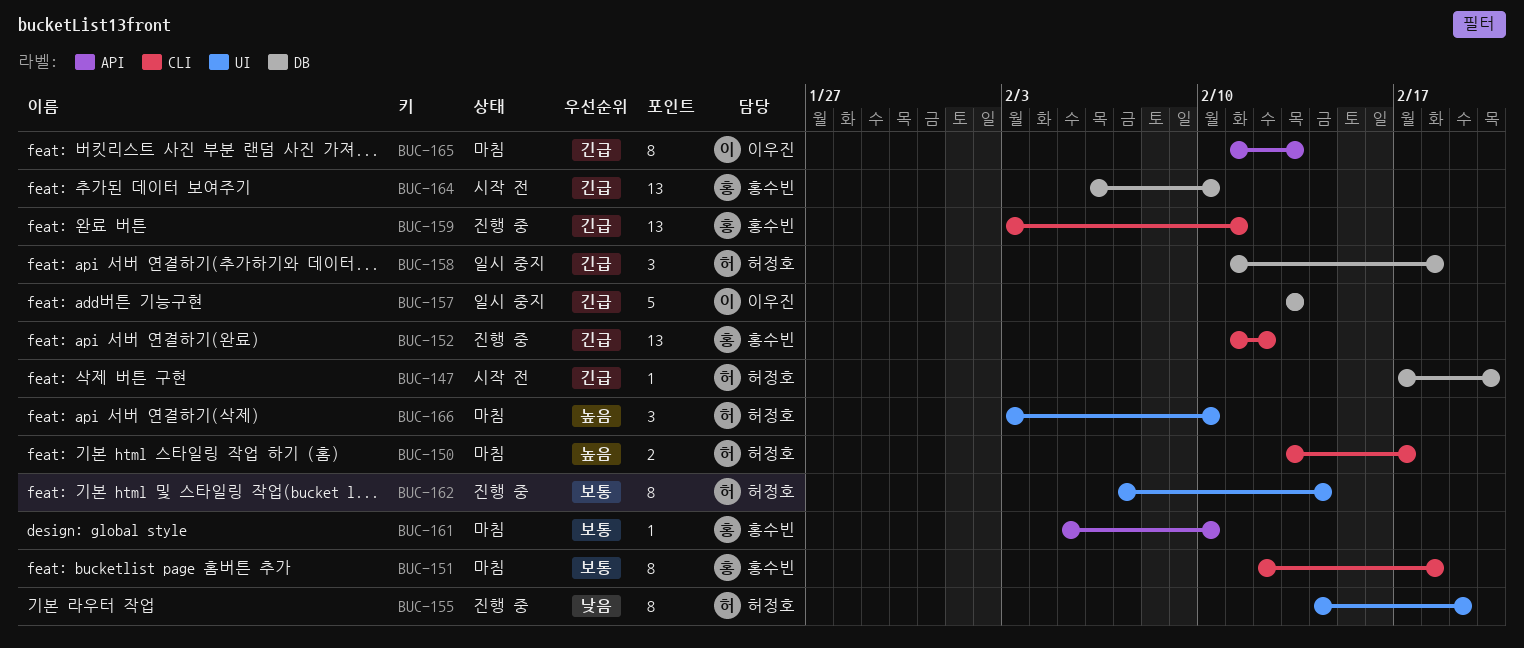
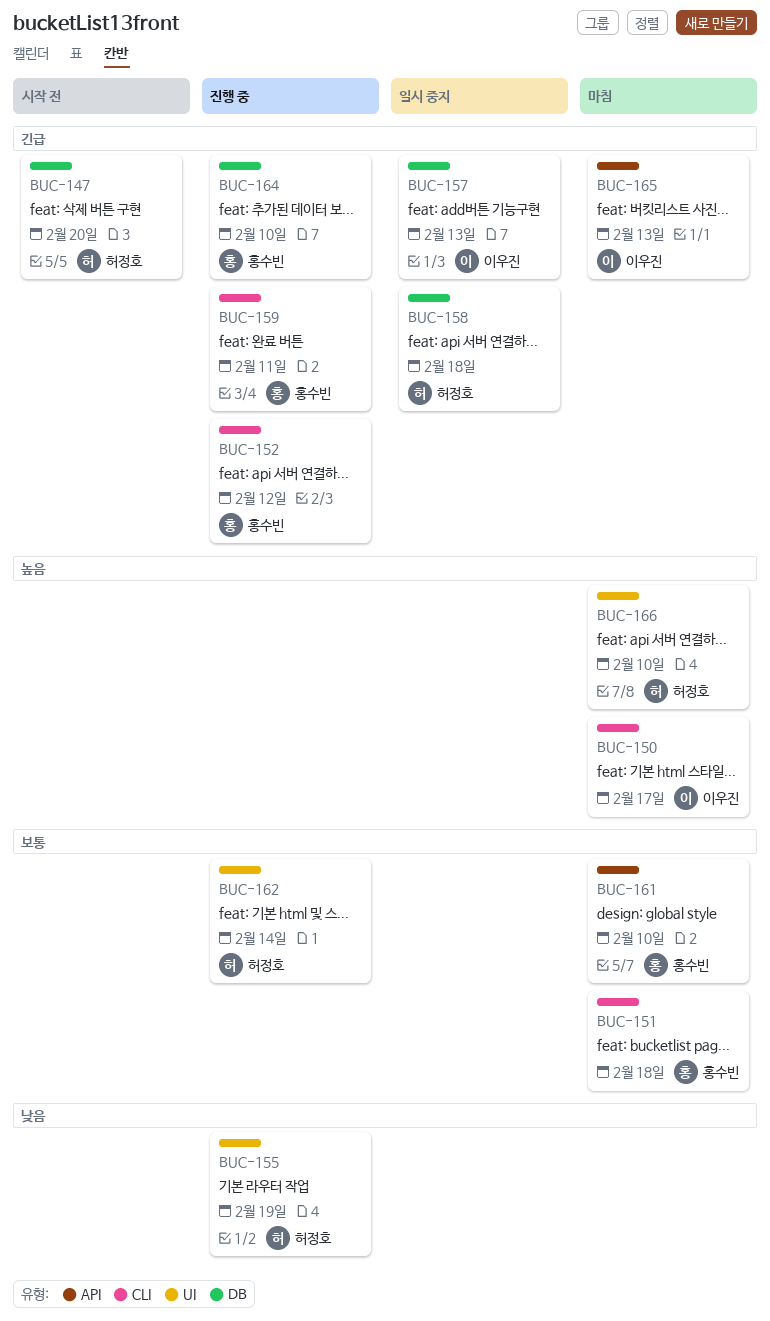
BUC-150, owner: 허정호 -> 이우진
BUC-164, status: 시작 전 -> 진행 중

